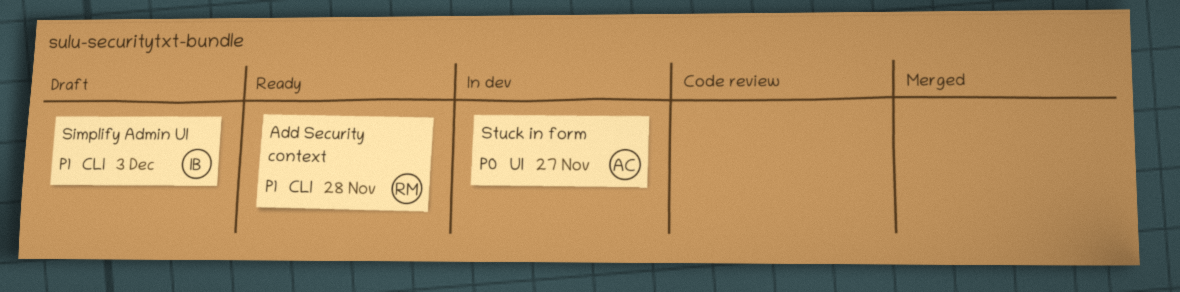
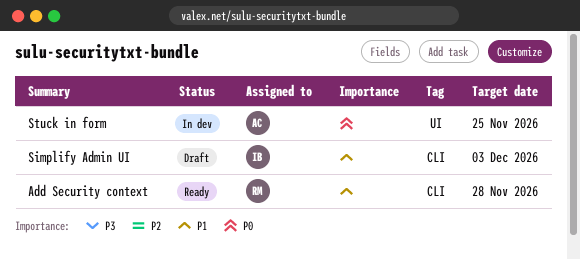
Stuck in form, due: Nov 27 -> Nov 25

